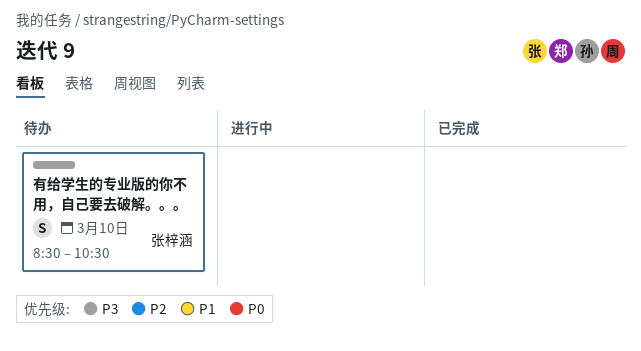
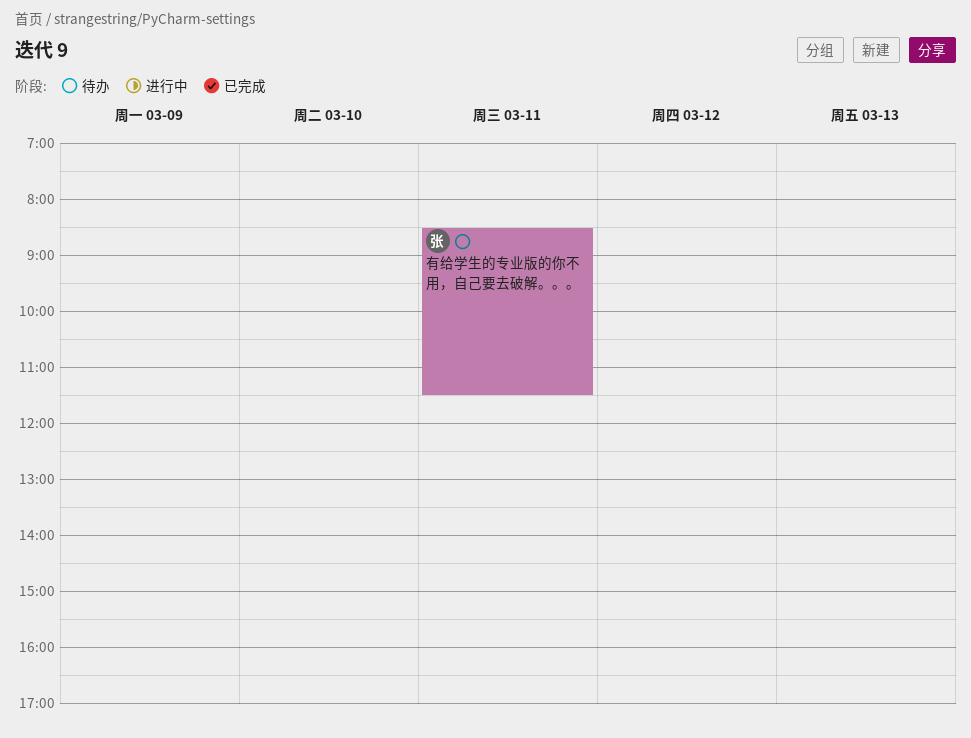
有给学生的专业版的你不用，自己要去破解。。。, day: Mar 10 -> Mar 11
有给学生的专业版的你不用，自己要去破解。。。, ends: 10:30 -> 11:30

